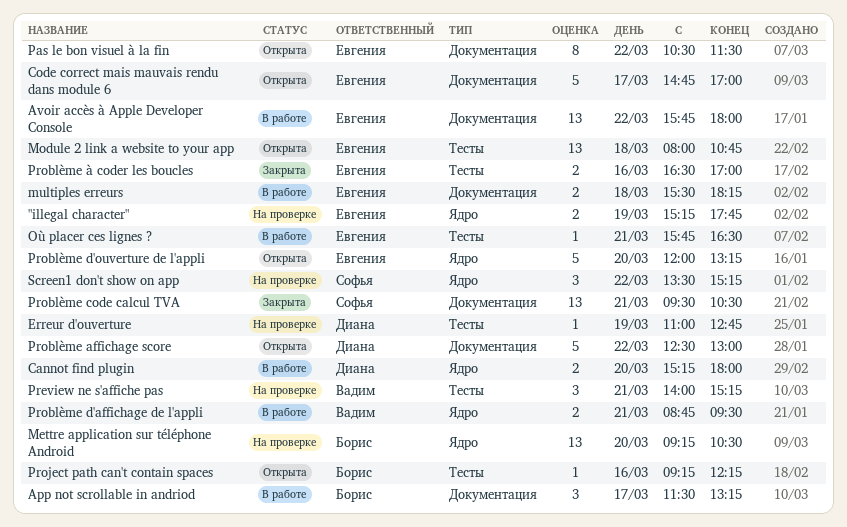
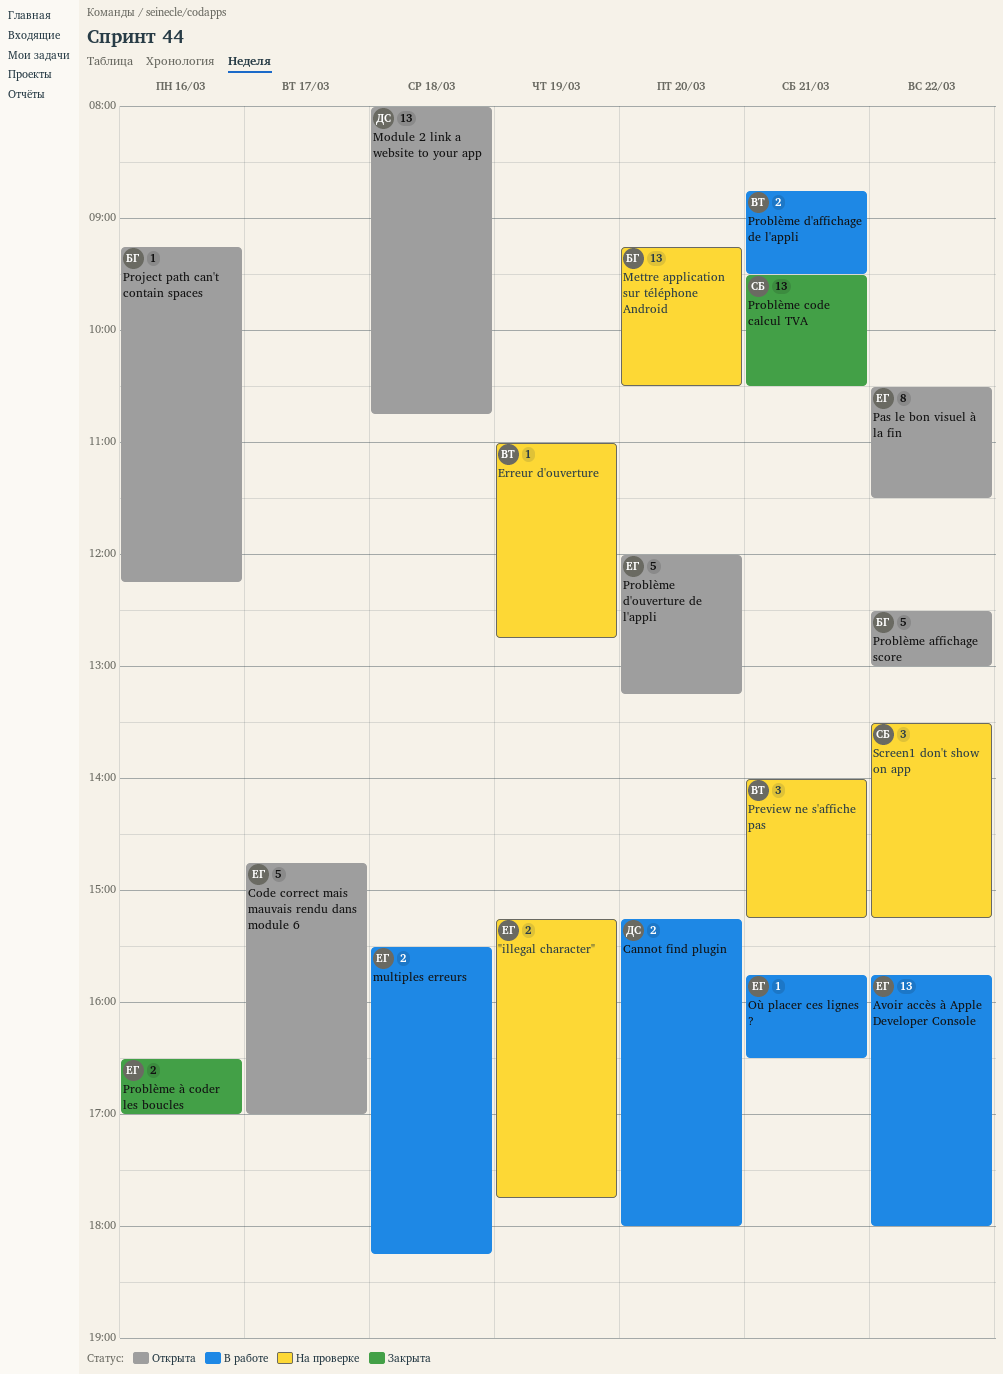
App not scrollable in andriod: present -> none
Erreur d'ouverture, owner: Диана -> Вадим
Module 2 link a website to your app, owner: Евгения -> Диана
Problème affichage score, owner: Диана -> Борис

